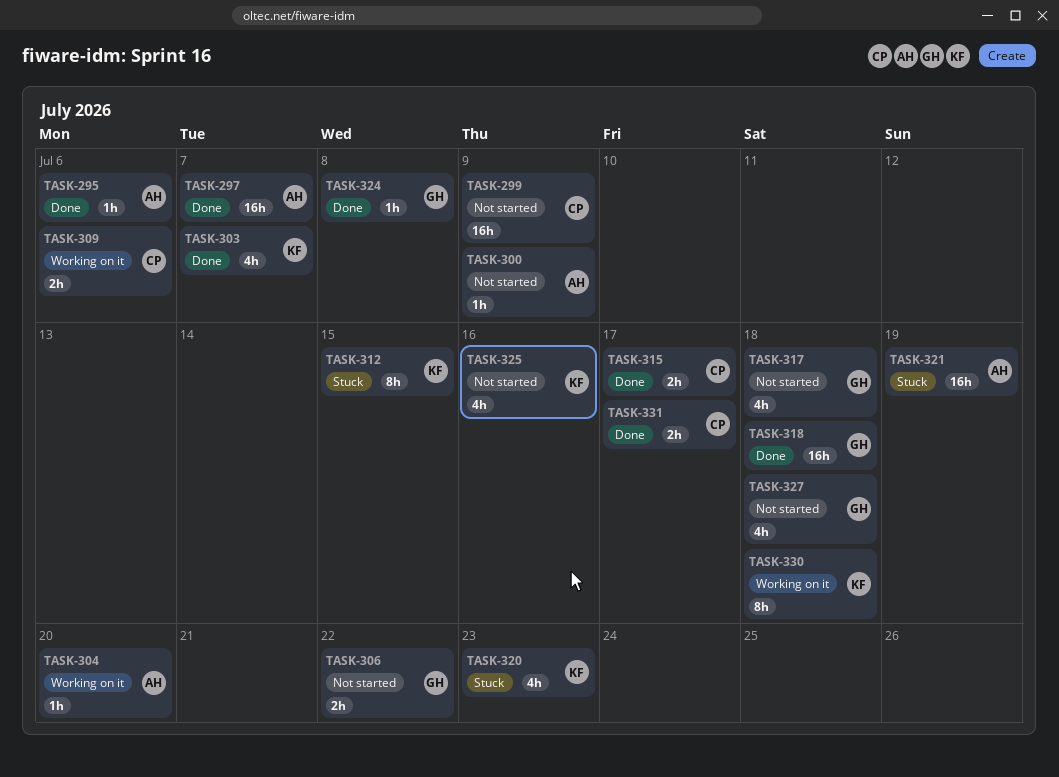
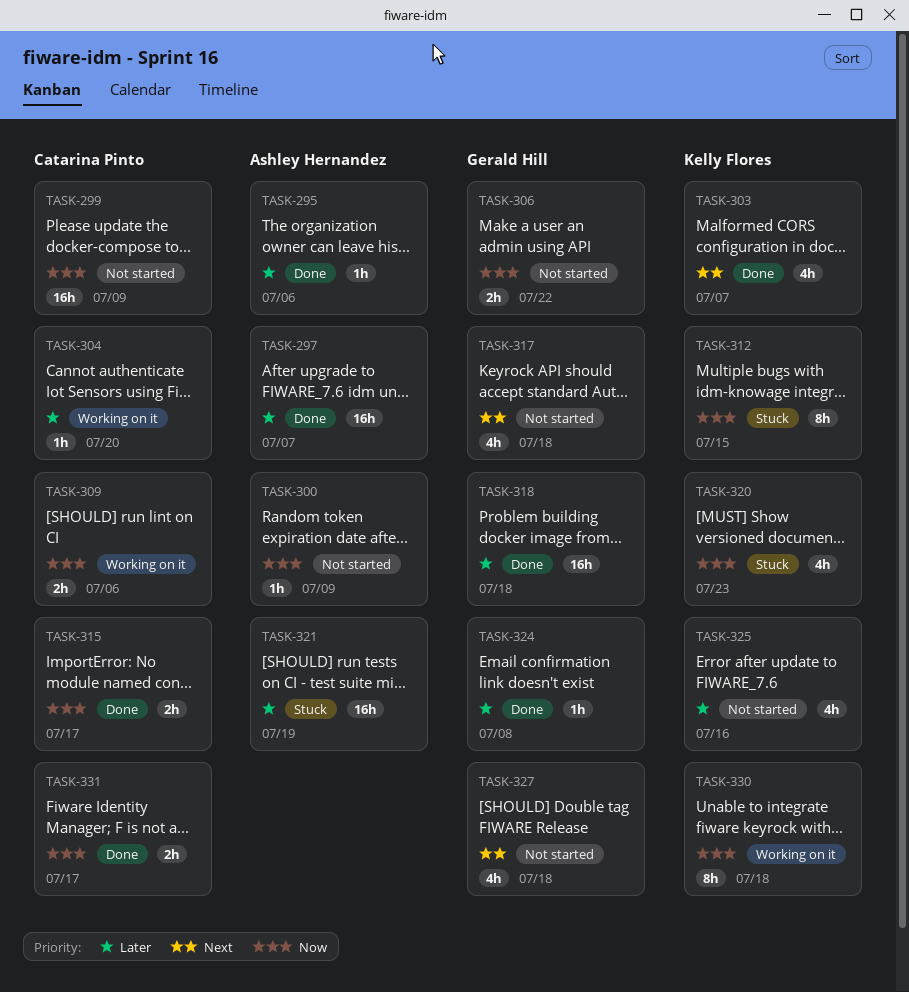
TASK-304, owner: Ashley Hernandez -> Catarina Pinto

